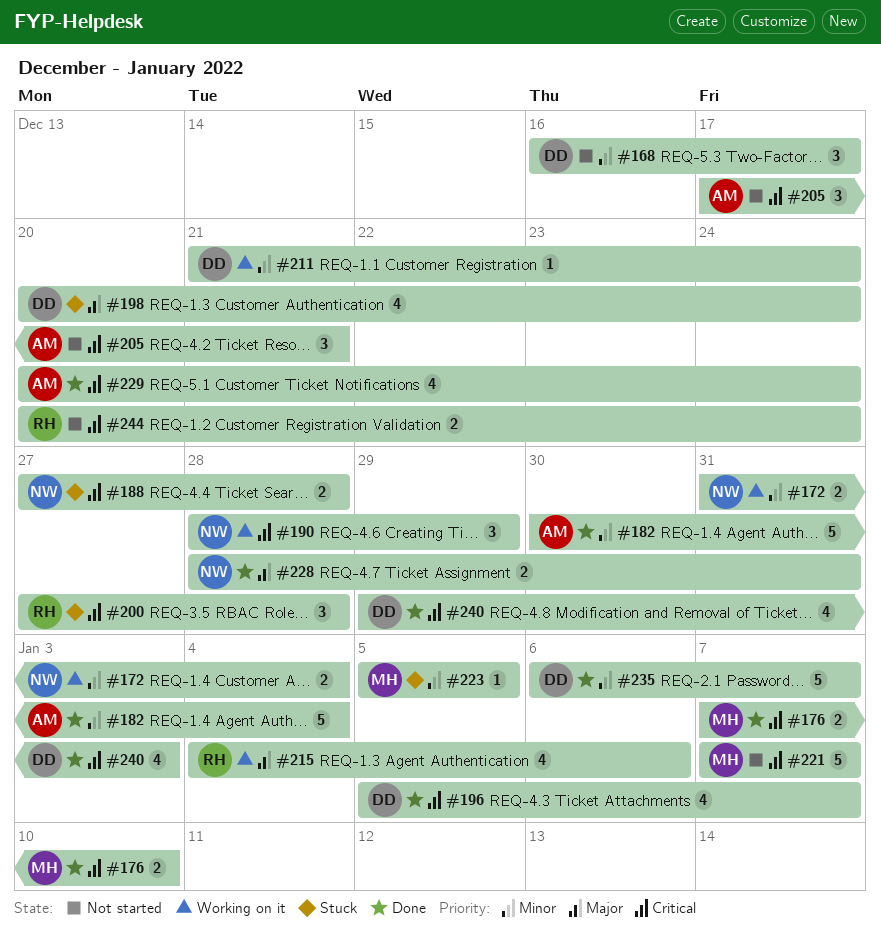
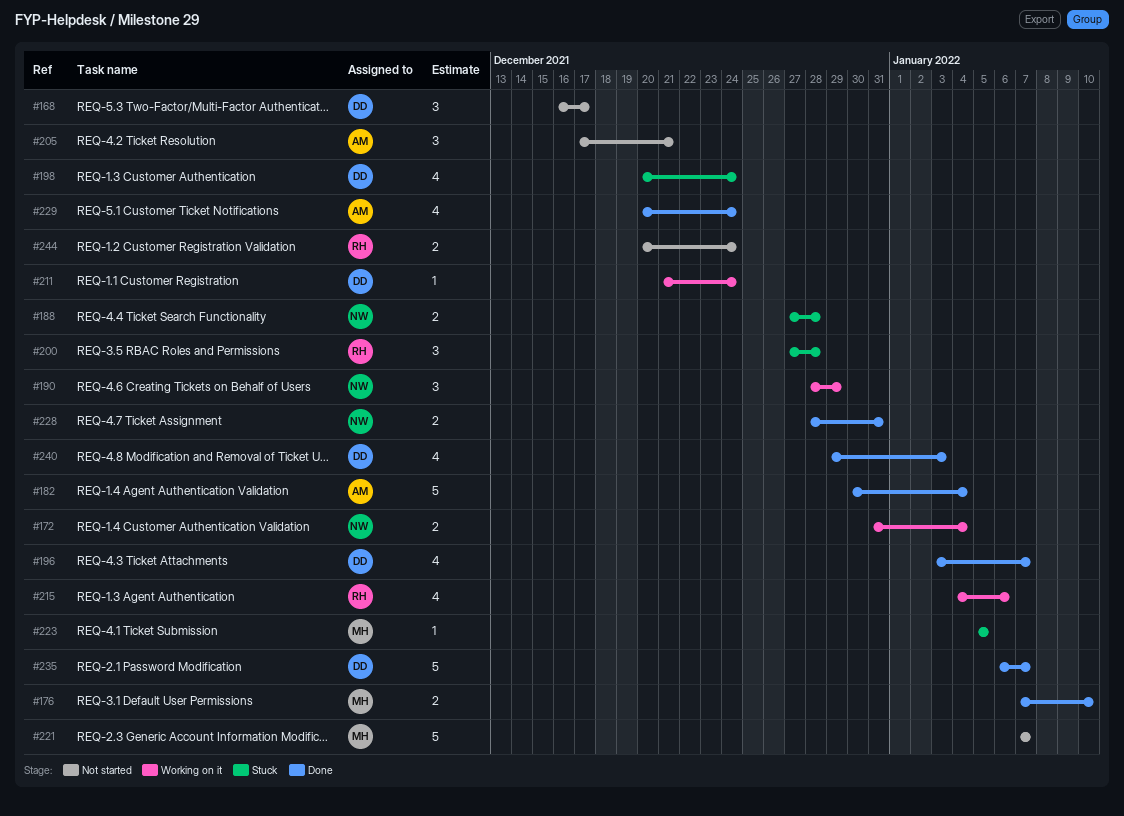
#196, start: Jan 5 -> Jan 3

